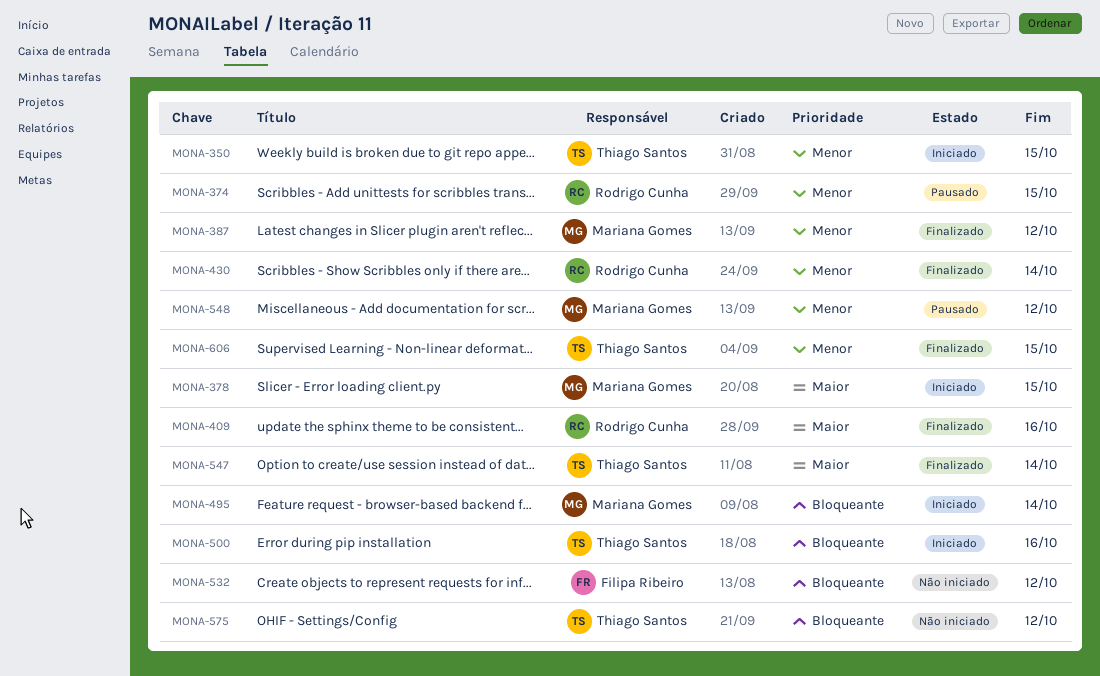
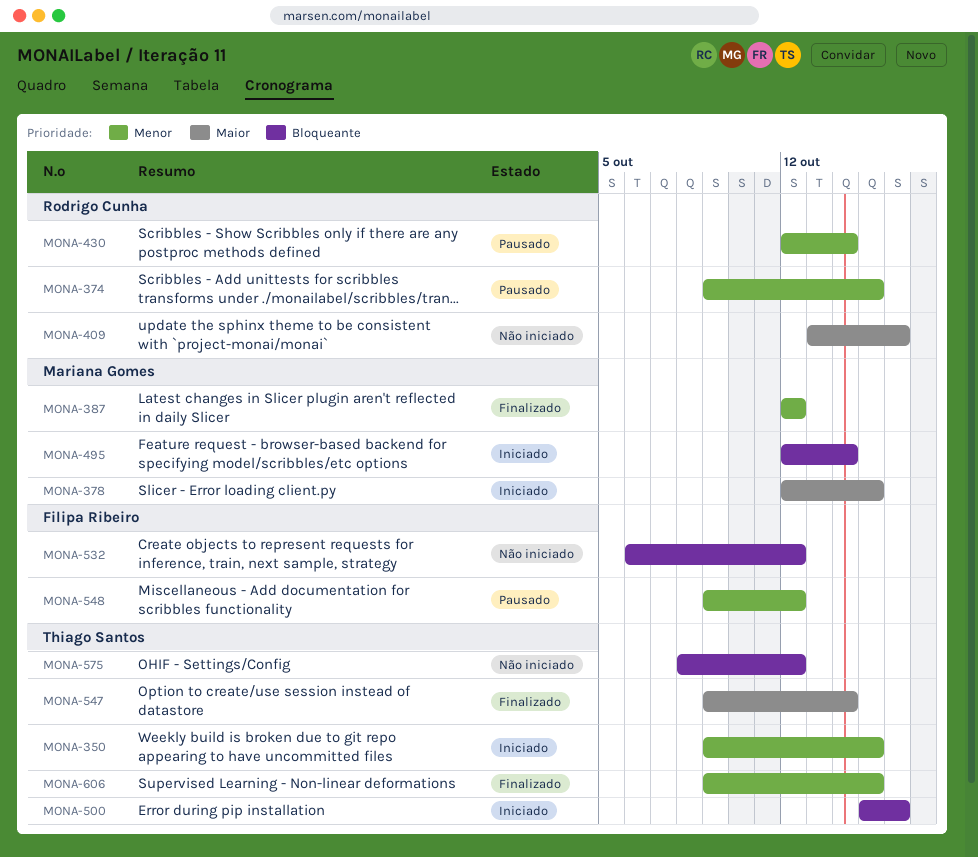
MONA-409, status: Finalizado -> Não iniciado
MONA-430, status: Finalizado -> Pausado
MONA-548, owner: Mariana Gomes -> Filipa Ribeiro

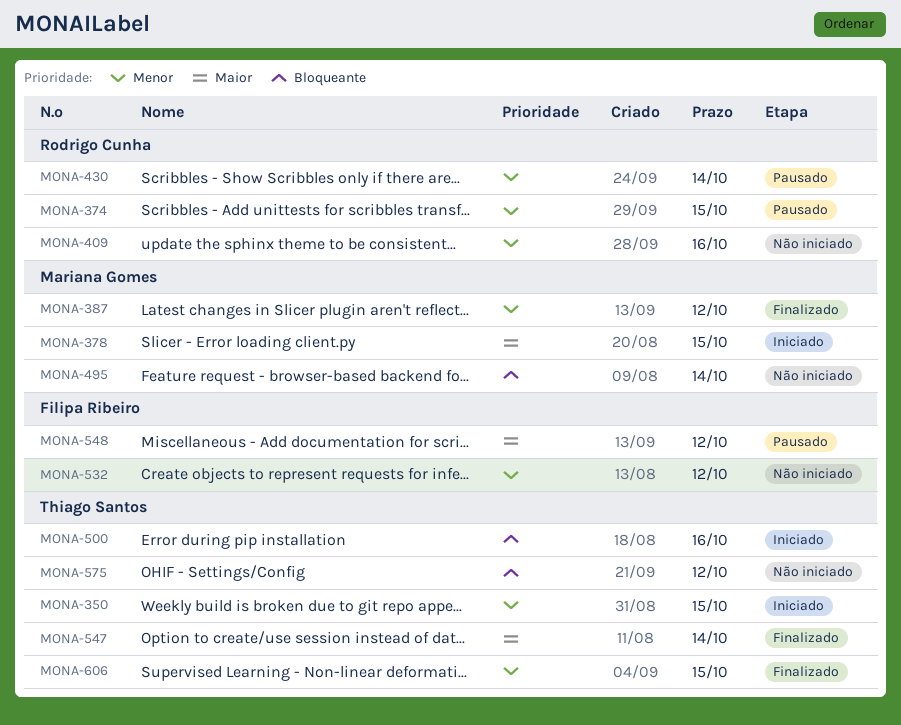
MONA-409, priority: Maior -> Menor
MONA-495, status: Iniciado -> Não iniciado
MONA-532, priority: Bloqueante -> Menor
MONA-548, priority: Menor -> Maior

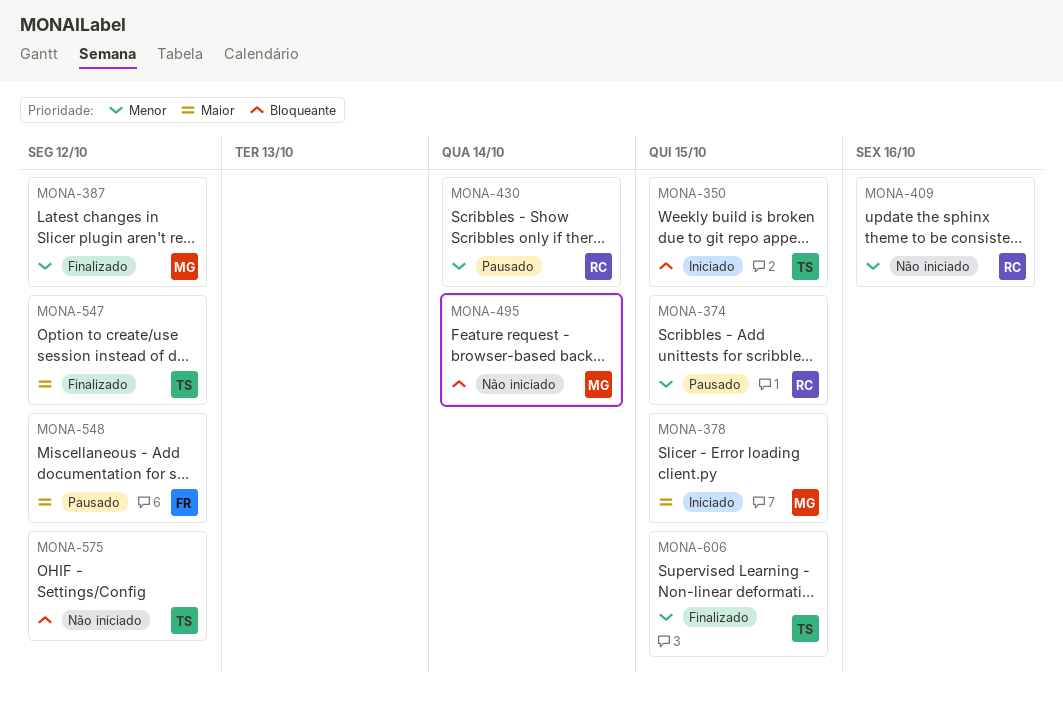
MONA-350, priority: Menor -> Bloqueante
MONA-500: present -> none
MONA-532: present -> none
MONA-547, due: Oct 14 -> Oct 12

